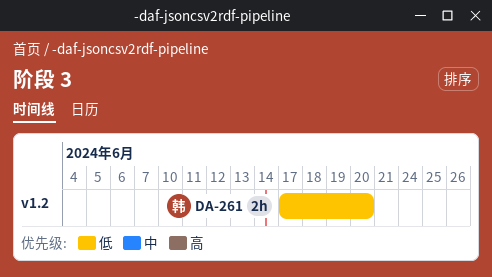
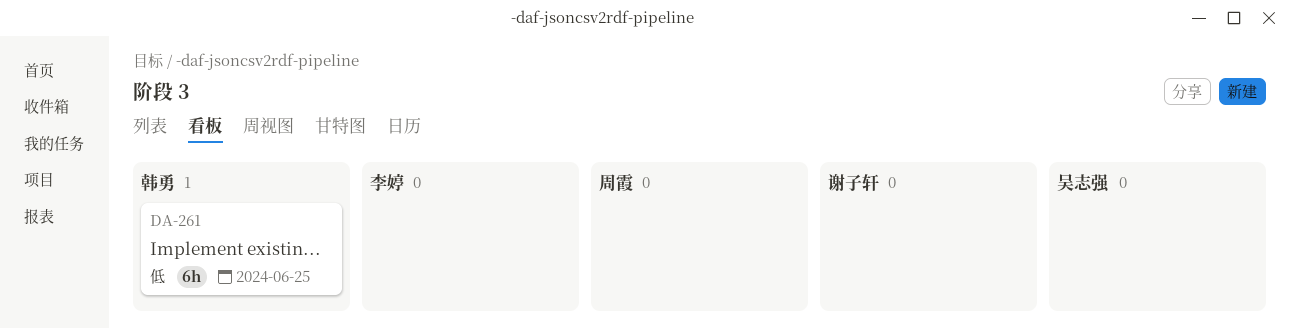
DA-261, estimate: 2h -> 6h
DA-261, due: Jun 20 -> Jun 25

